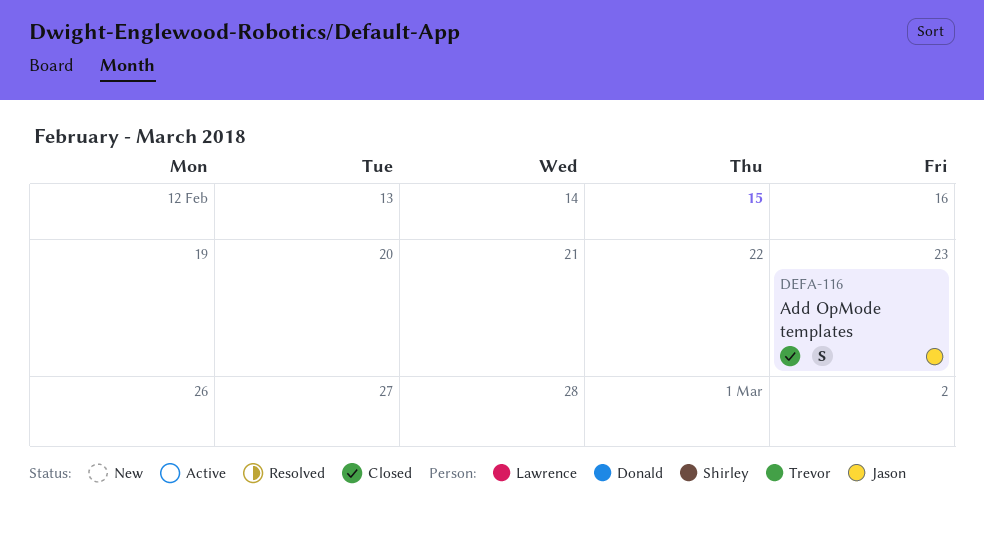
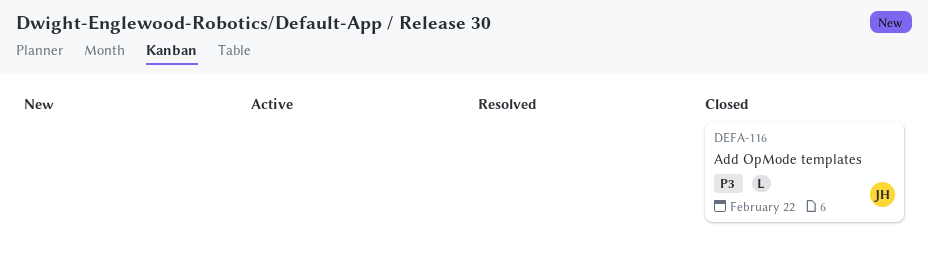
DEFA-116, estimate: S -> L
DEFA-116, due: Feb 23 -> Feb 22

